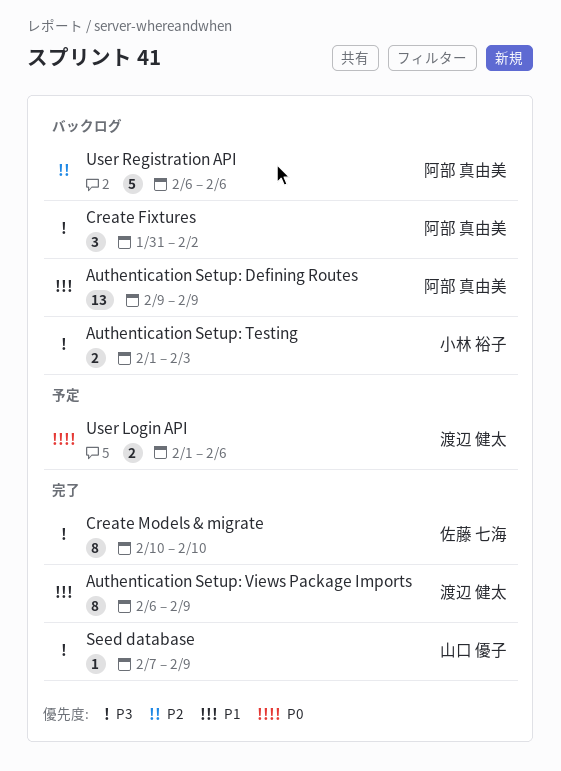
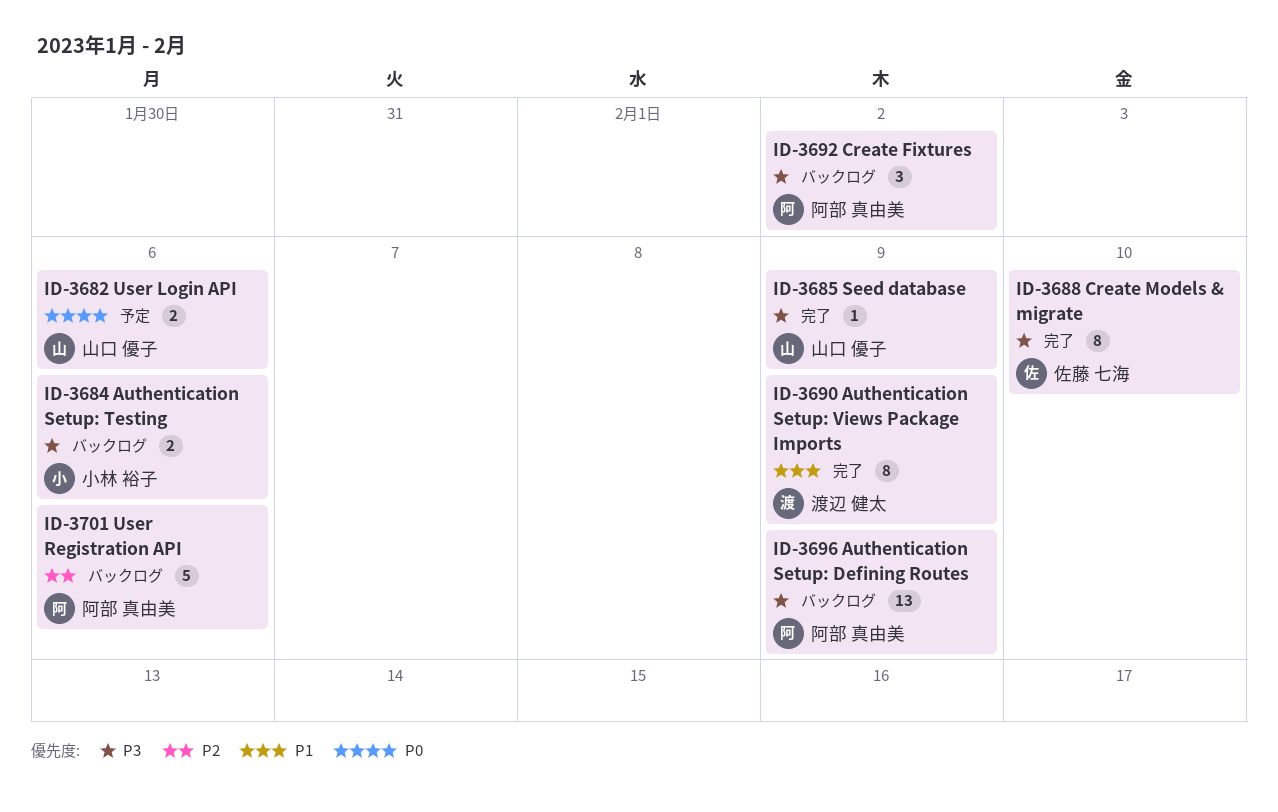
Authentication Setup: Defining Routes, priority: P1 -> P3
Authentication Setup: Testing, due: Feb 3 -> Feb 6
User Login API, owner: 渡辺 健太 -> 山口 優子

